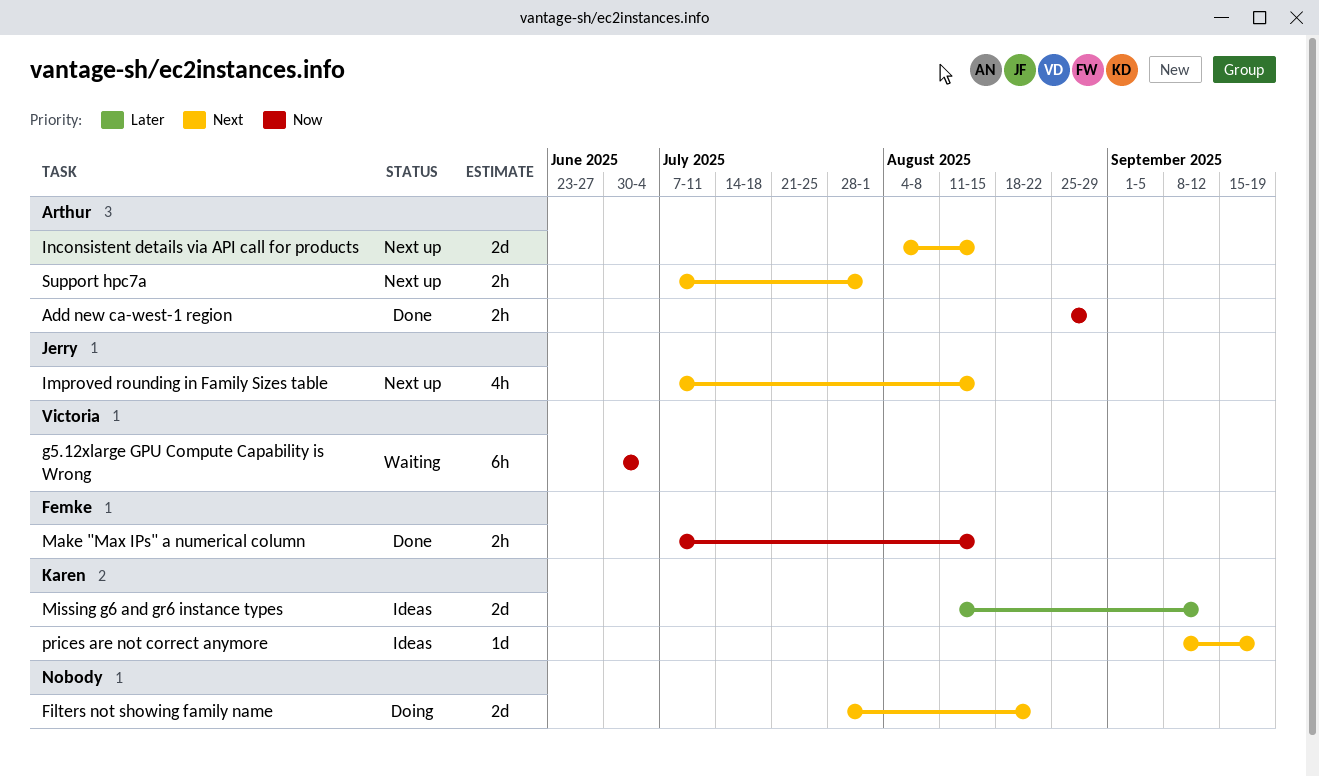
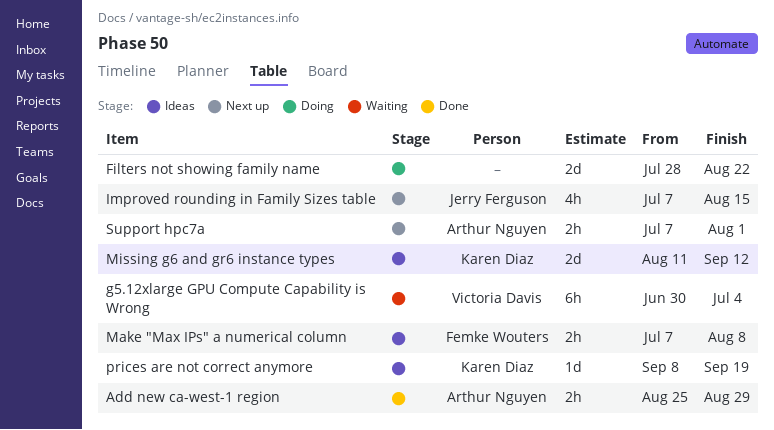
Inconsistent details via API call for products: present -> none
Make "Max IPs" a numerical column, status: Done -> Ideas
Make "Max IPs" a numerical column, due: Aug 15 -> Aug 8

